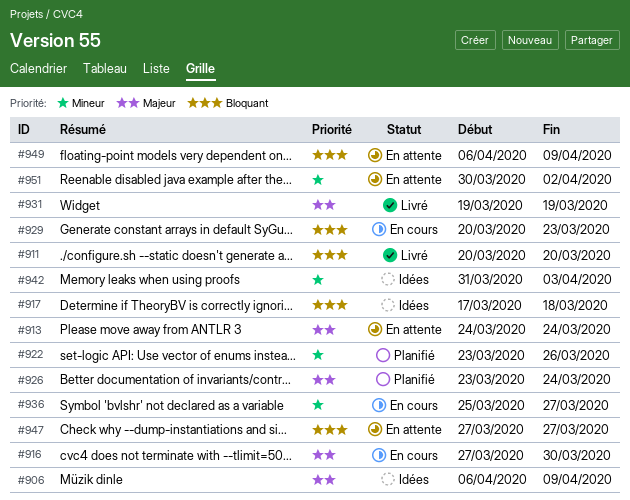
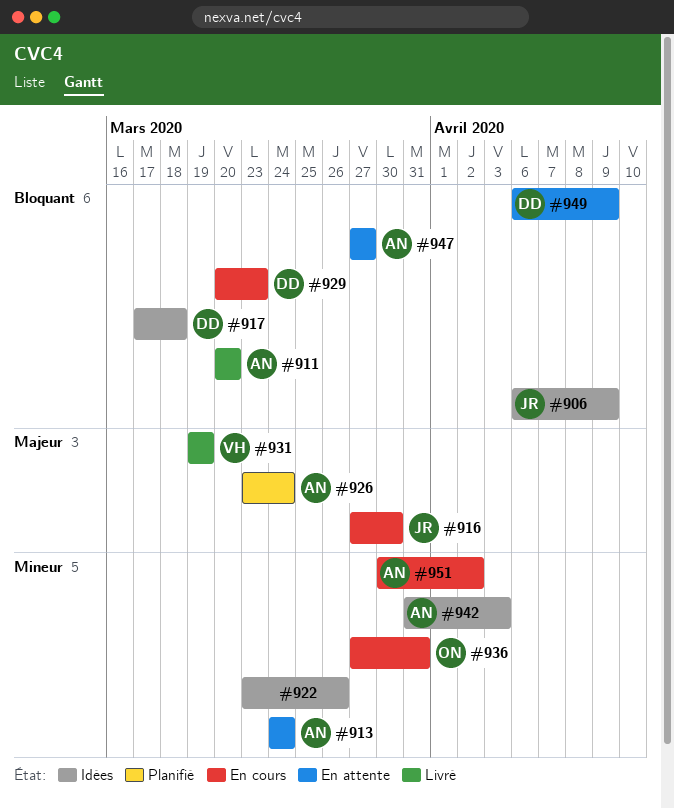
#906, priority: Majeur -> Bloquant
#913, priority: Majeur -> Mineur
#922, status: Planifié -> Idées
#936, start: Mar 25 -> Mar 27
#936, due: Mar 27 -> Mar 31
#951, status: En attente -> En cours

